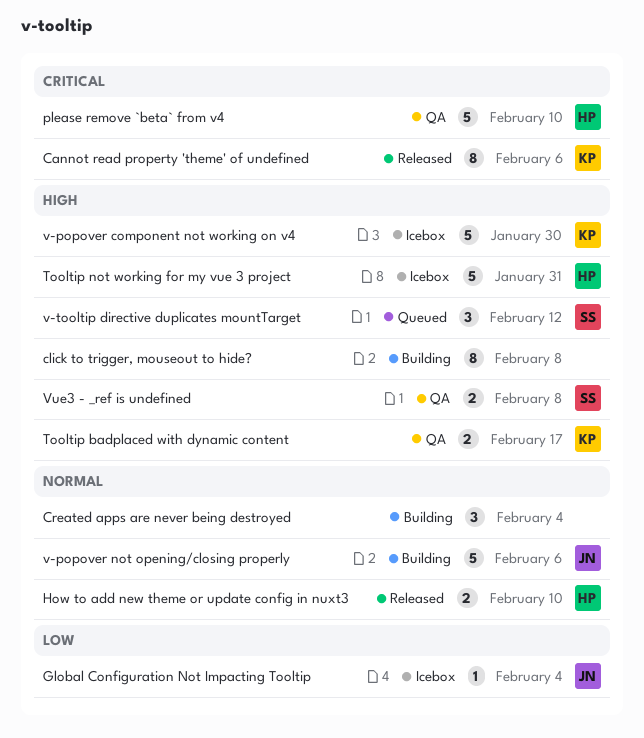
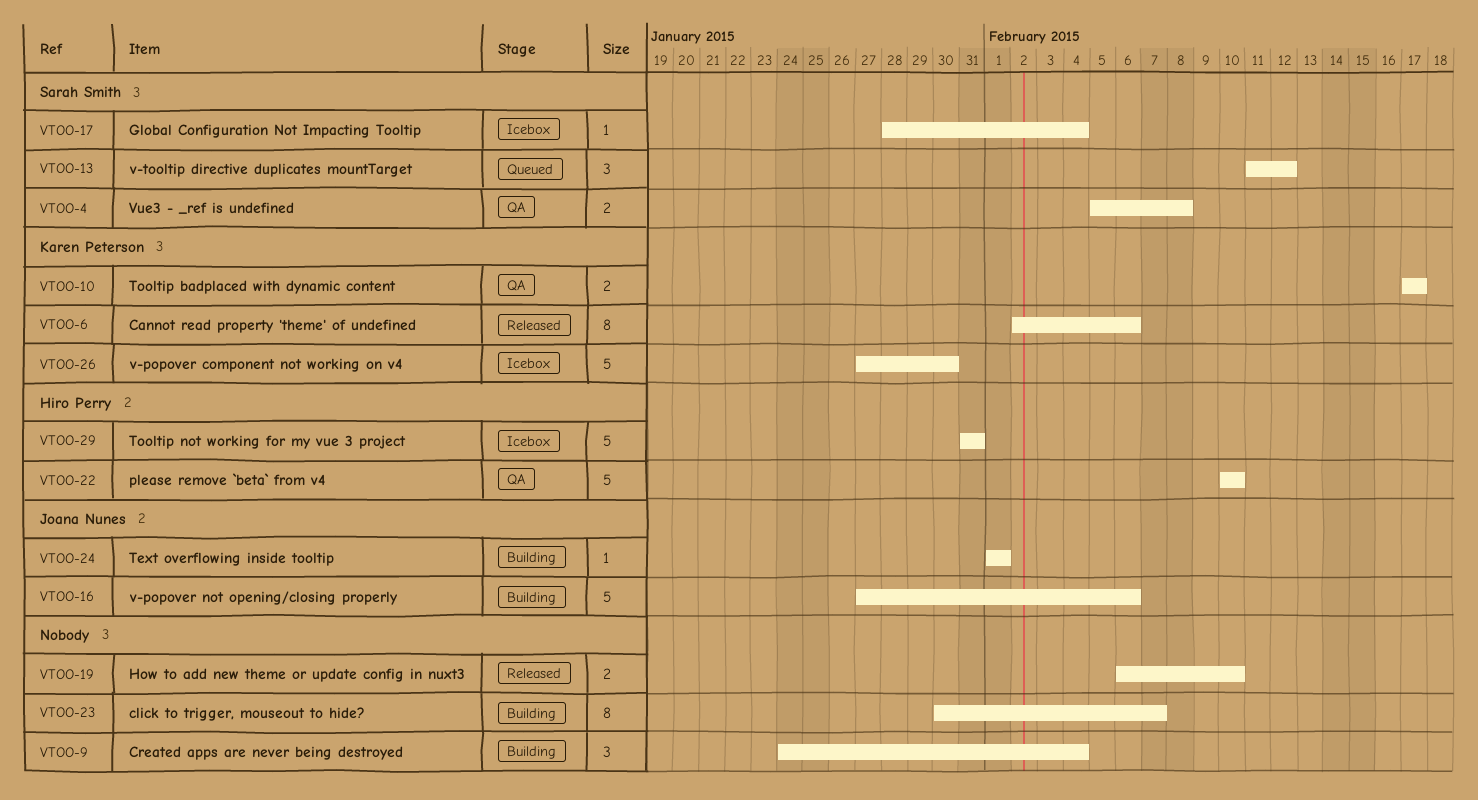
click to trigger, mouseout to hide?, due: Feb 8 -> Feb 7
Global Configuration Not Impacting Tooltip, owner: Joana Nunes -> Sarah Smith
How to add new theme or update config in nuxt3, owner: Hiro Perry -> none
Text overflowing inside tooltip: none -> present

